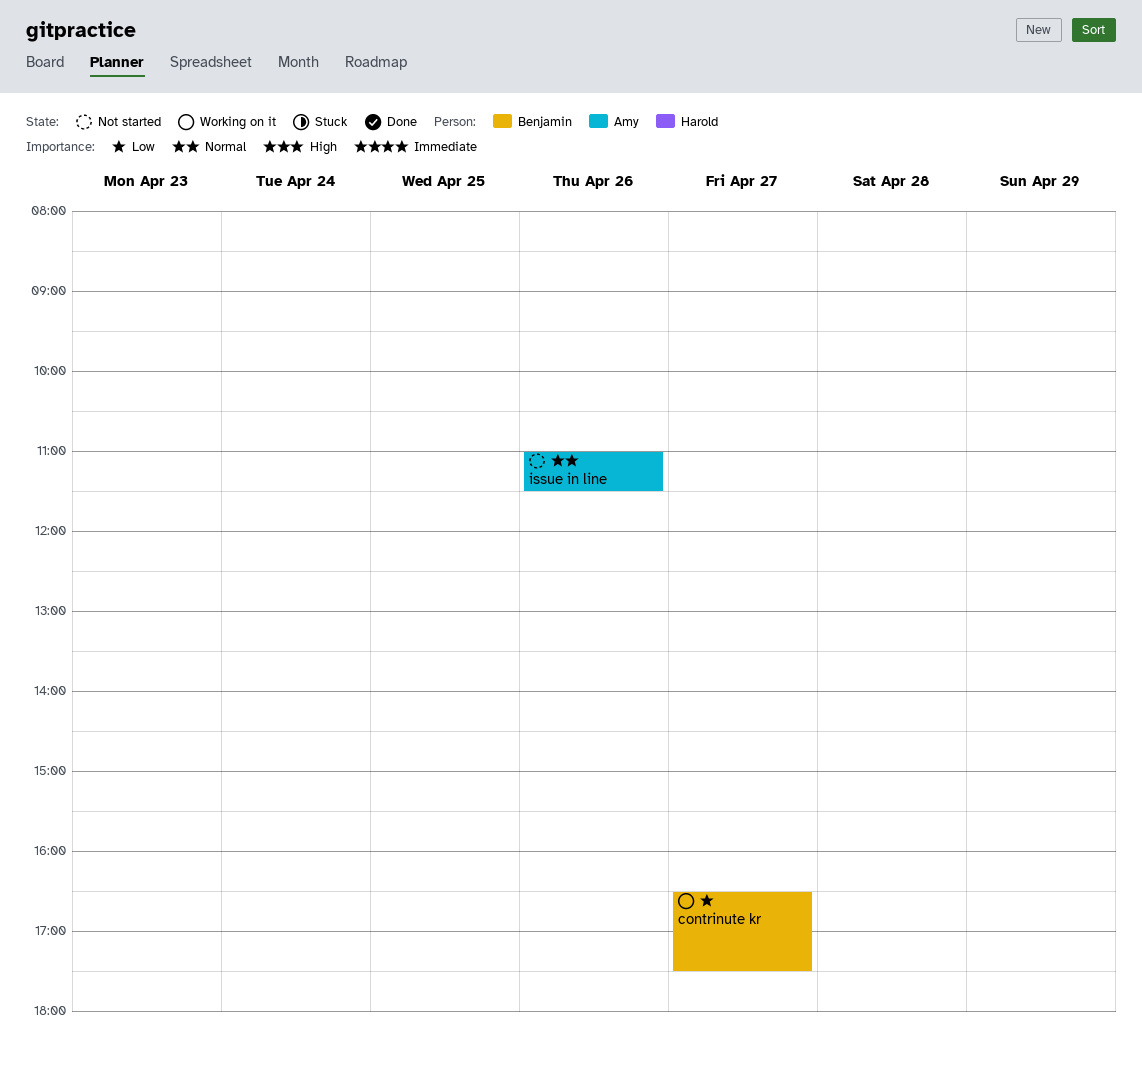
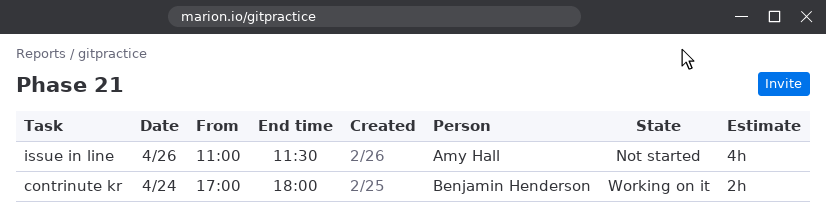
contrinute kr, day: Apr 27 -> Apr 24
contrinute kr, begins: 16:30 -> 17:00
contrinute kr, ends: 17:30 -> 18:00

